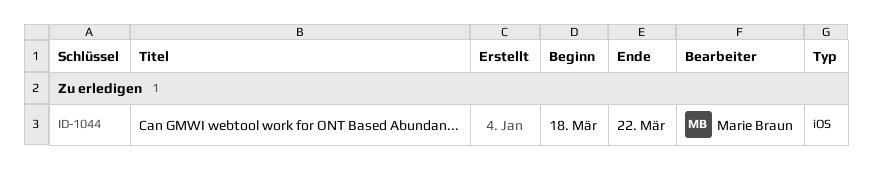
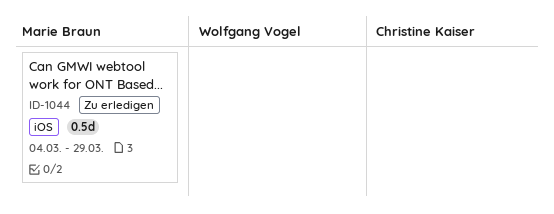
ID-1044, start: Mar 18 -> Mar 4
ID-1044, due: Mar 22 -> Mar 29

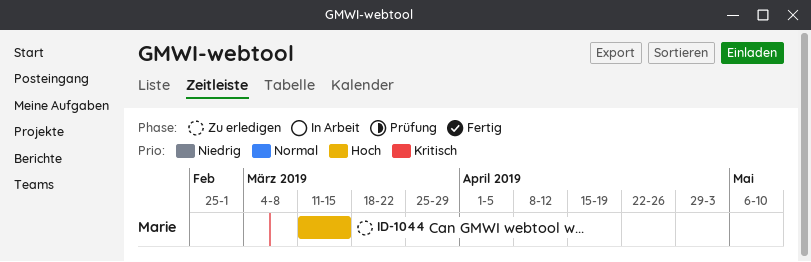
ID-1044, start: Mar 4 -> Mar 11
ID-1044, due: Mar 29 -> Mar 15

